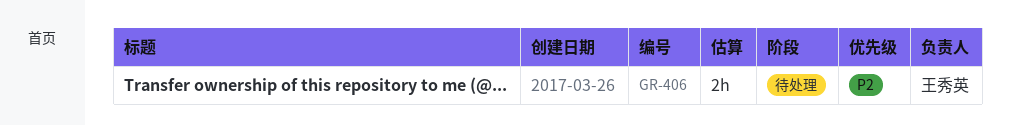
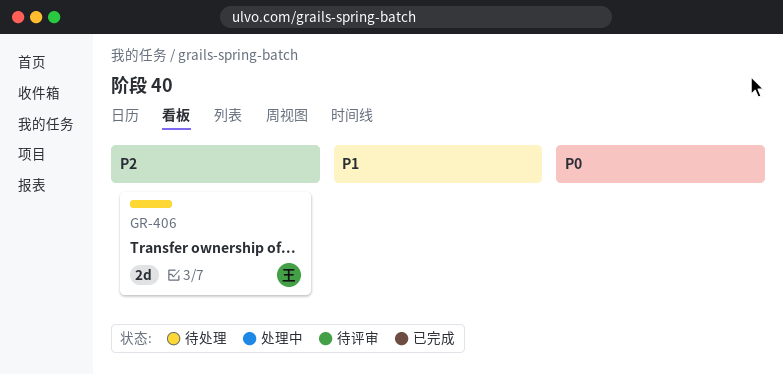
GR-406, estimate: 2h -> 2d

